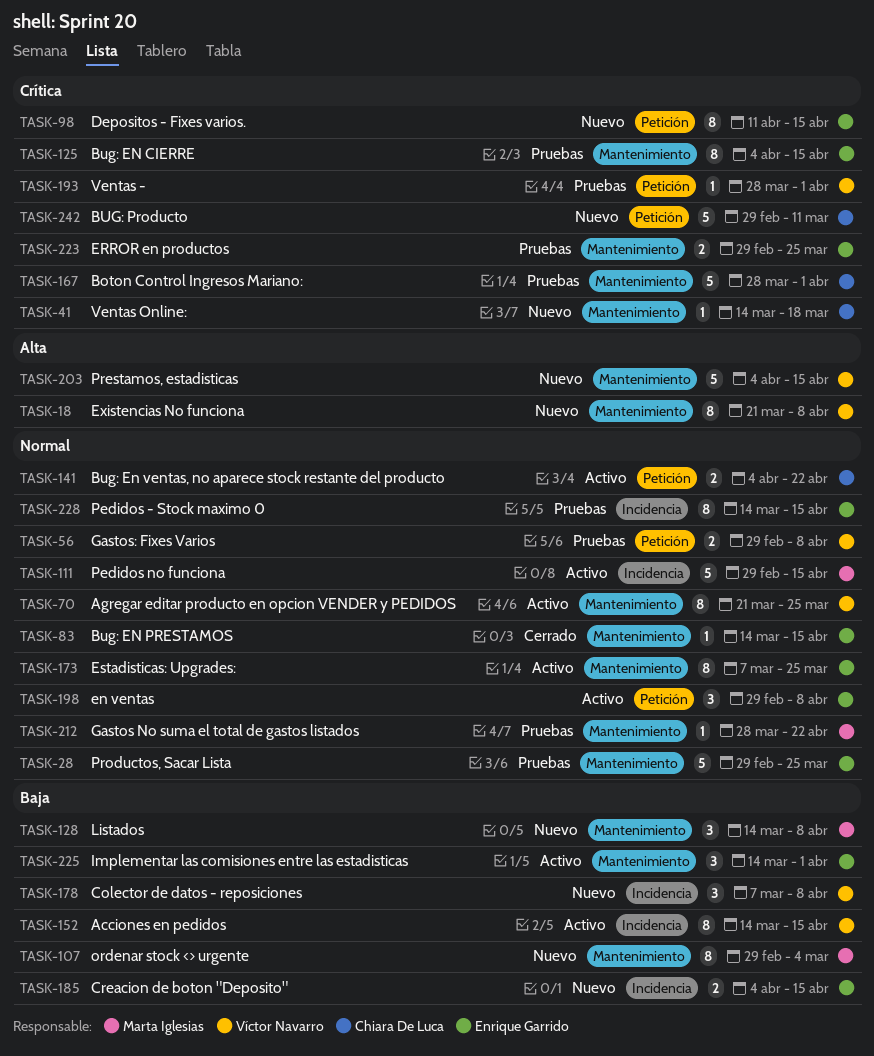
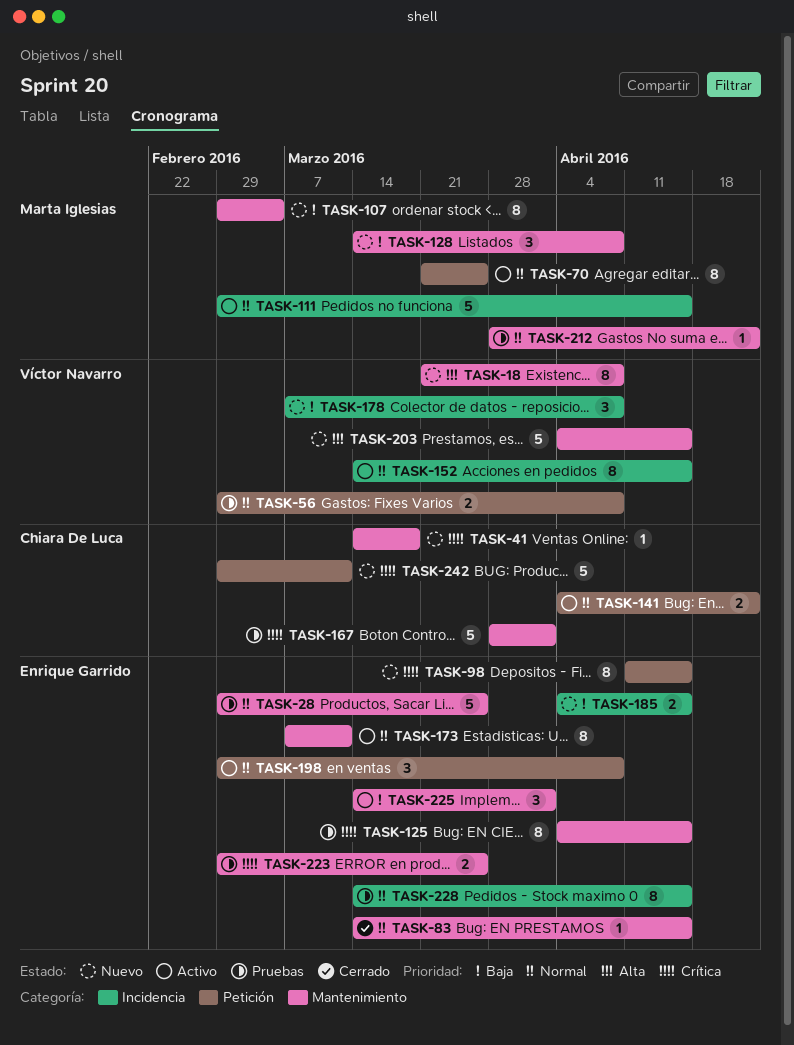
TASK-70, owner: Víctor Navarro -> Marta Iglesias
TASK-70, label: Mantenimiento -> Petición
TASK-152, priority: Baja -> Normal
TASK-173, due: Mar 25 -> Mar 11
TASK-193: present -> none

